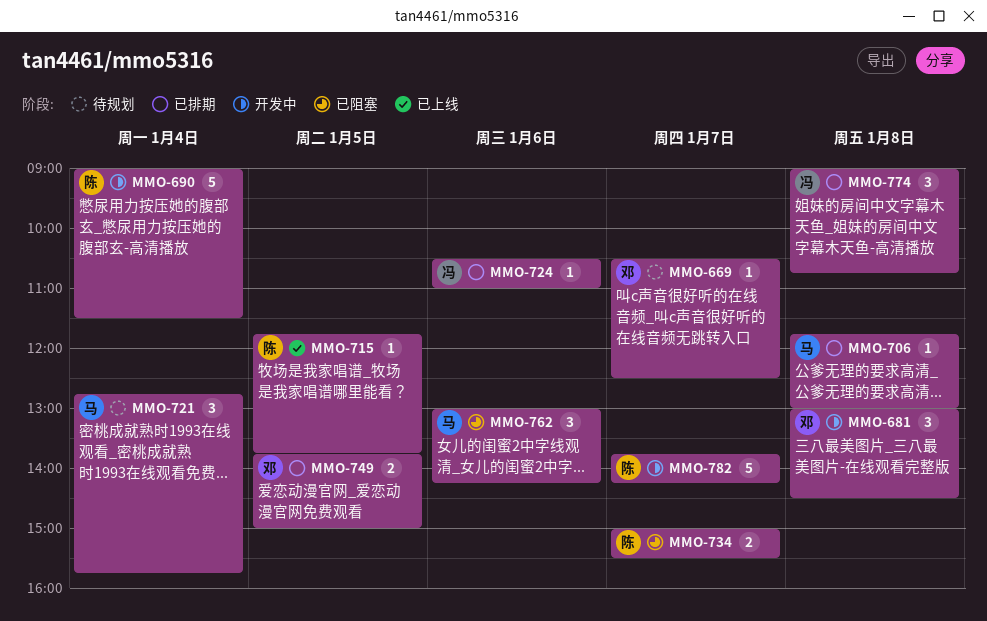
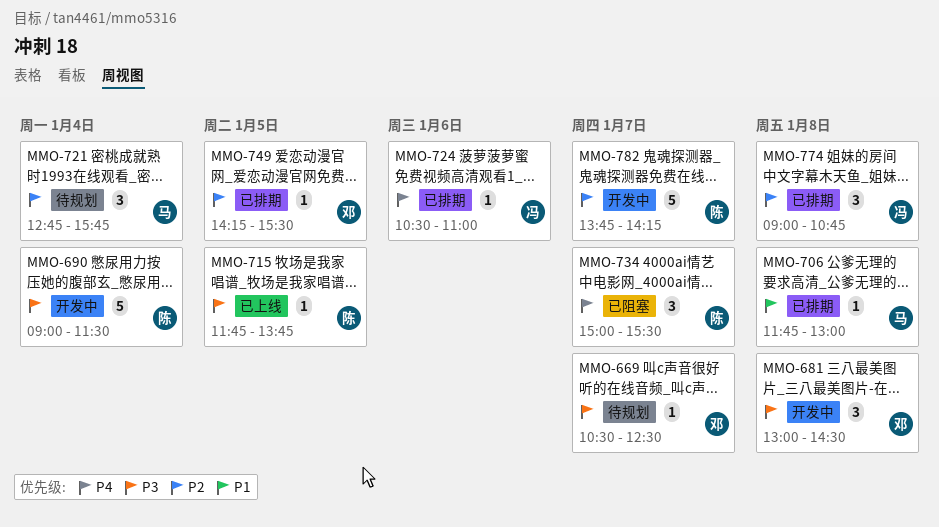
MMO-734, estimate: 2 -> 3
MMO-749, estimate: 2 -> 1
MMO-749, begins: 13:45 -> 14:15
MMO-749, ends: 15:00 -> 15:30
MMO-762: present -> none

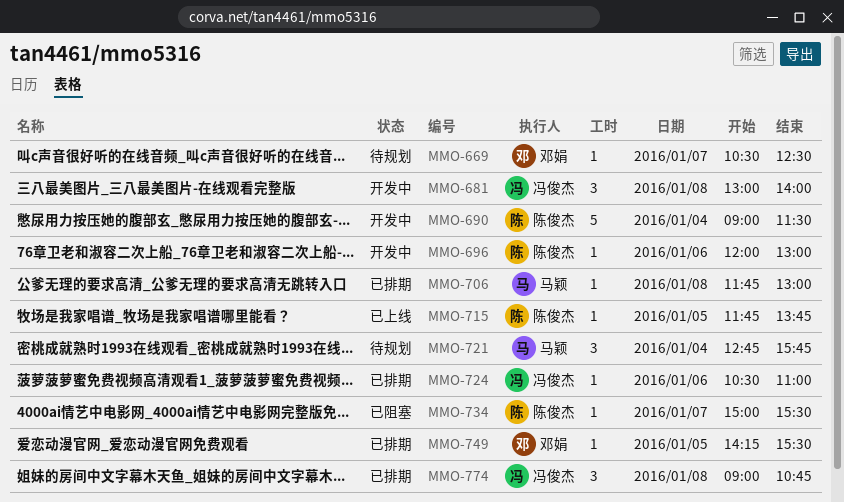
MMO-681, owner: 邓娟 -> 冯俊杰
MMO-681, ends: 14:30 -> 14:00
MMO-696: none -> present
MMO-734, estimate: 3 -> 1
MMO-782: present -> none

